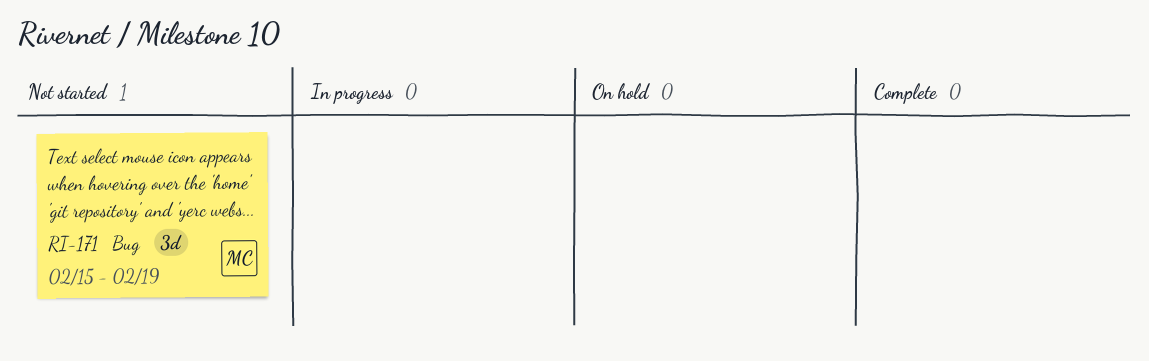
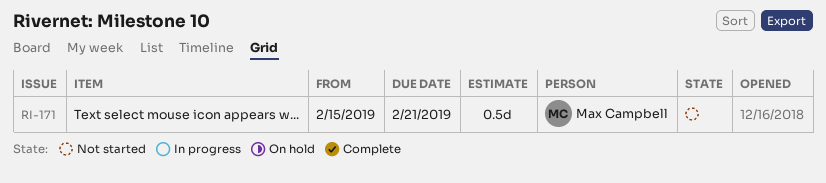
RI-171, estimate: 3d -> 0.5d
RI-171, due: Feb 19 -> Feb 21

